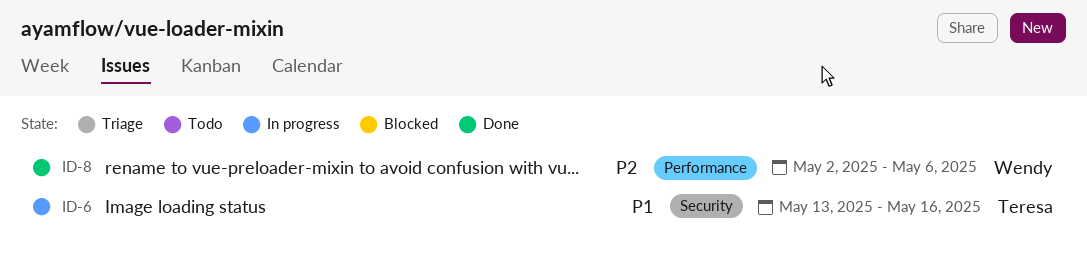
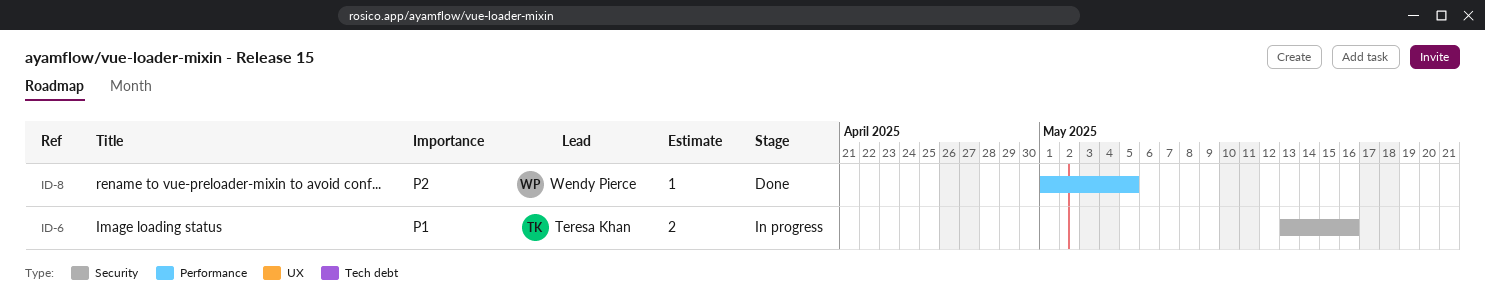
ID-8, start: May 2 -> May 1
ID-8, due: May 6 -> May 5

